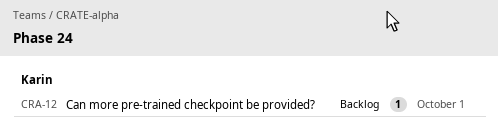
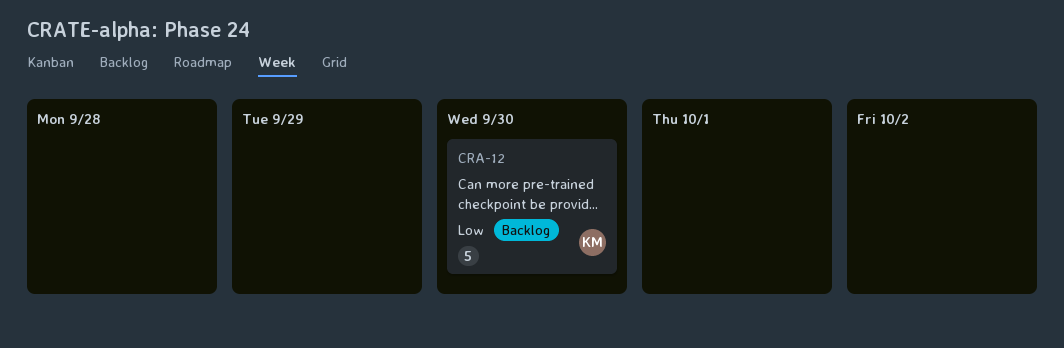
CRA-12, estimate: 1 -> 5
CRA-12, due: Oct 1 -> Sep 30

